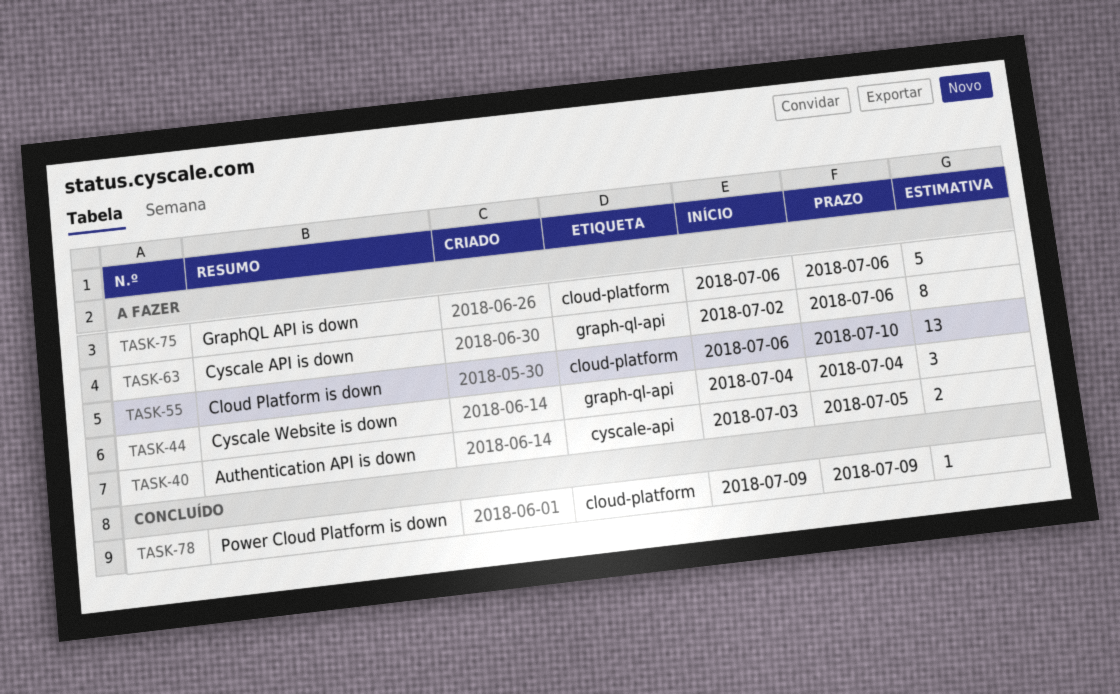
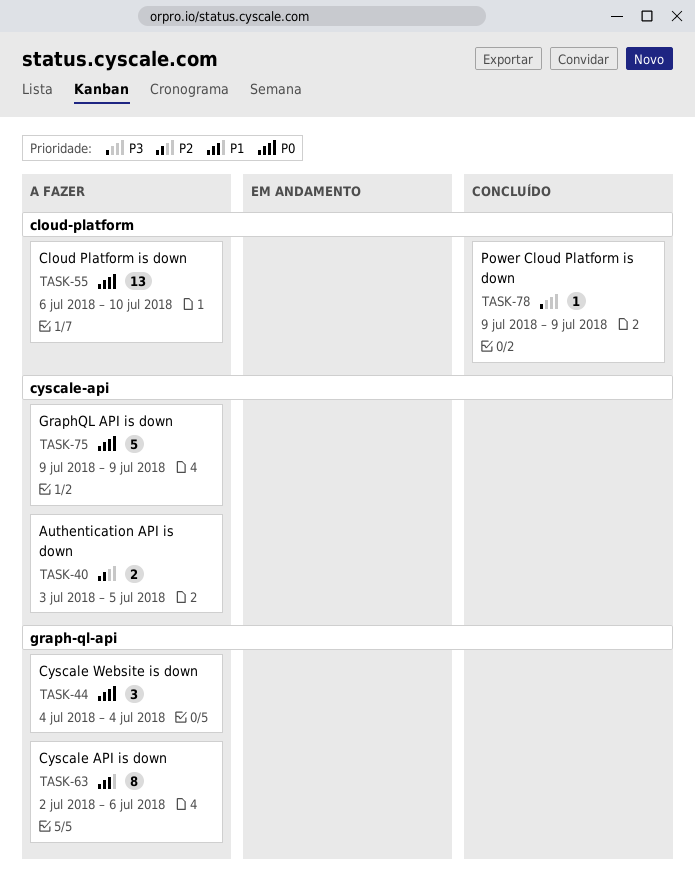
TASK-75, label: cloud-platform -> cyscale-api
TASK-75, start: Jul 6 -> Jul 9
TASK-75, due: Jul 6 -> Jul 9

